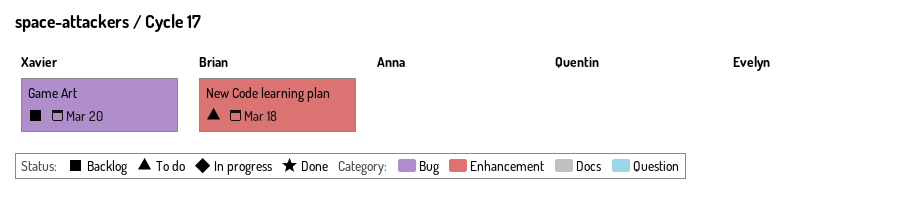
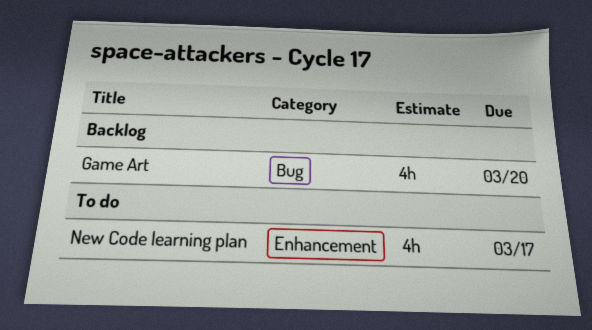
New Code learning plan, due: Mar 18 -> Mar 17

